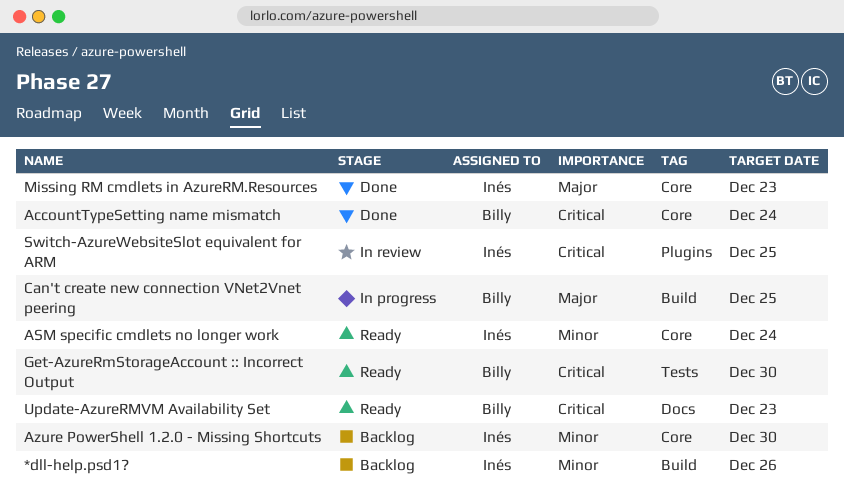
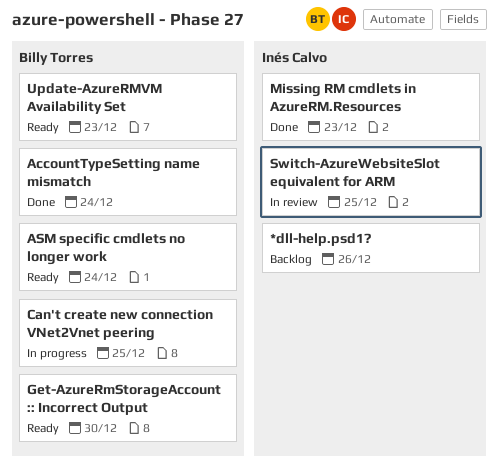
ASM specific cmdlets no longer work, owner: Inés Calvo -> Billy Torres
Azure PowerShell 1.2.0 - Missing Shortcuts: present -> none

